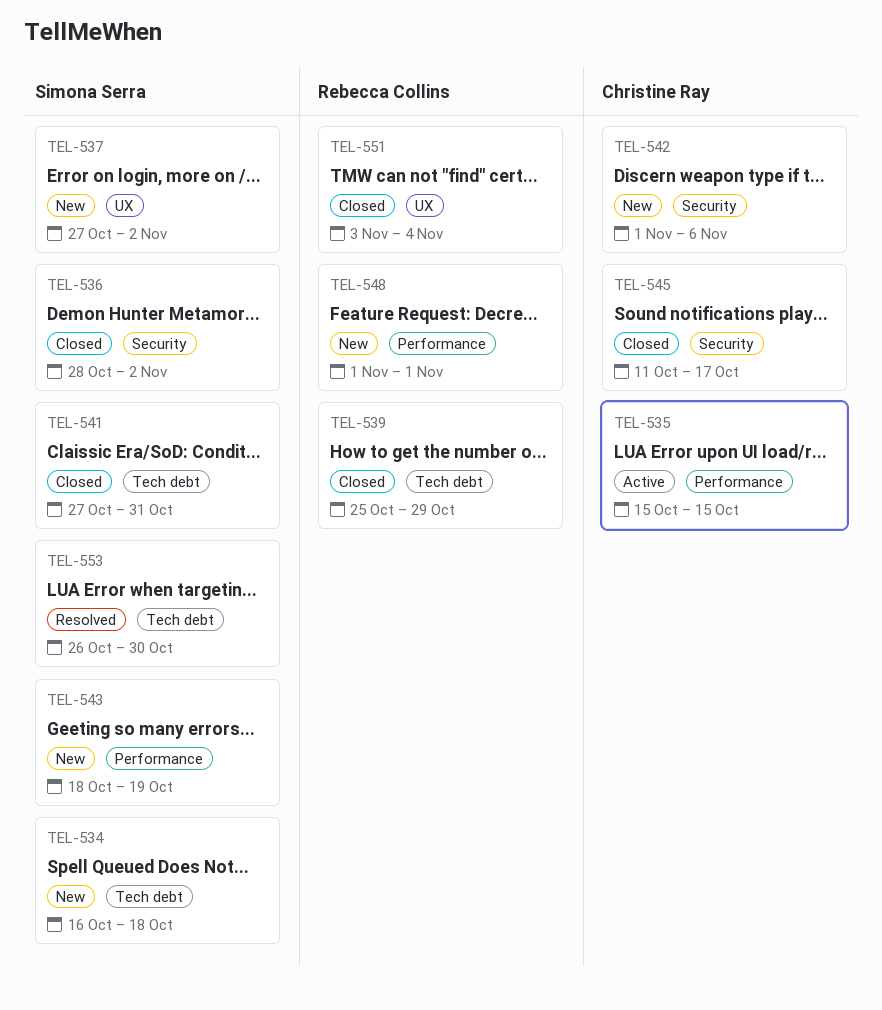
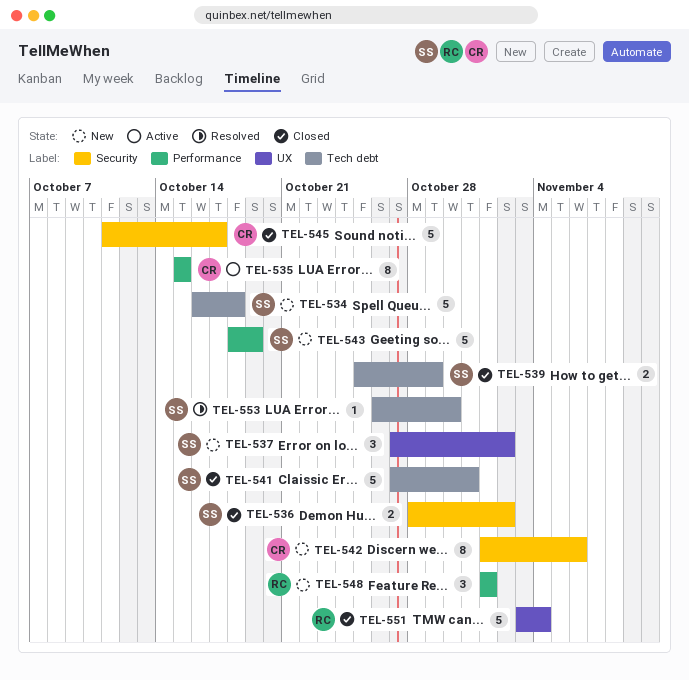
TEL-539, owner: Rebecca Collins -> Simona Serra

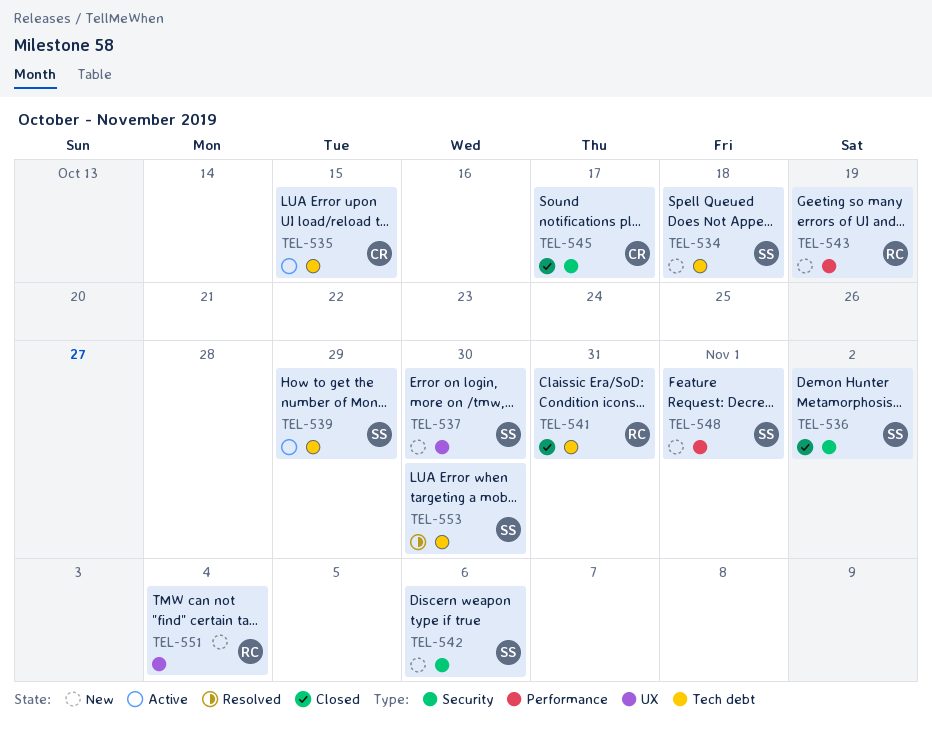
TEL-535, label: Performance -> Tech debt
TEL-537, due: Nov 2 -> Oct 30
TEL-539, status: Closed -> Active
TEL-541, owner: SS -> RC
TEL-542, owner: CR -> SS
TEL-543, owner: SS -> RC
TEL-548, owner: RC -> SS
TEL-551, status: Closed -> New

